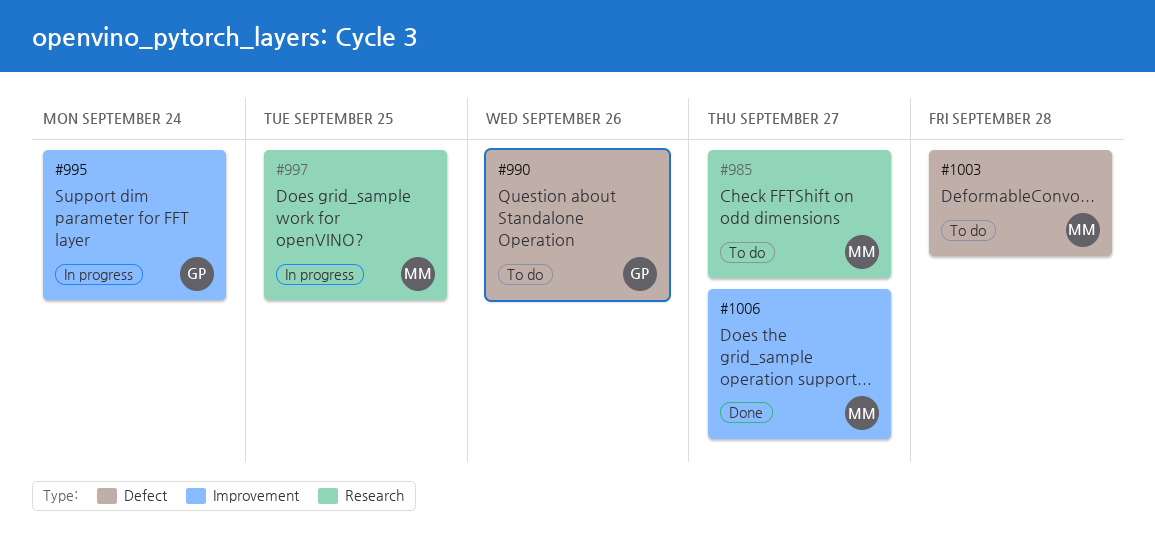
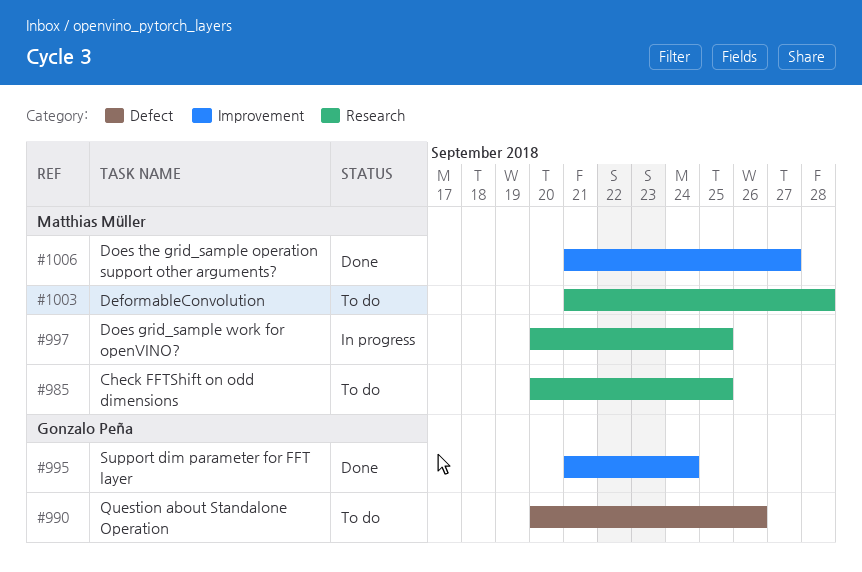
#985, due: Sep 27 -> Sep 25
#995, status: In progress -> Done
#1003, label: Defect -> Research

